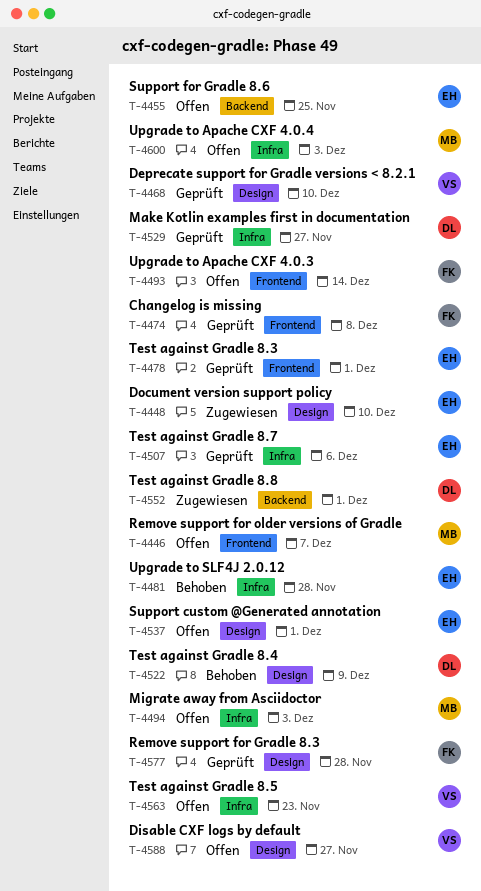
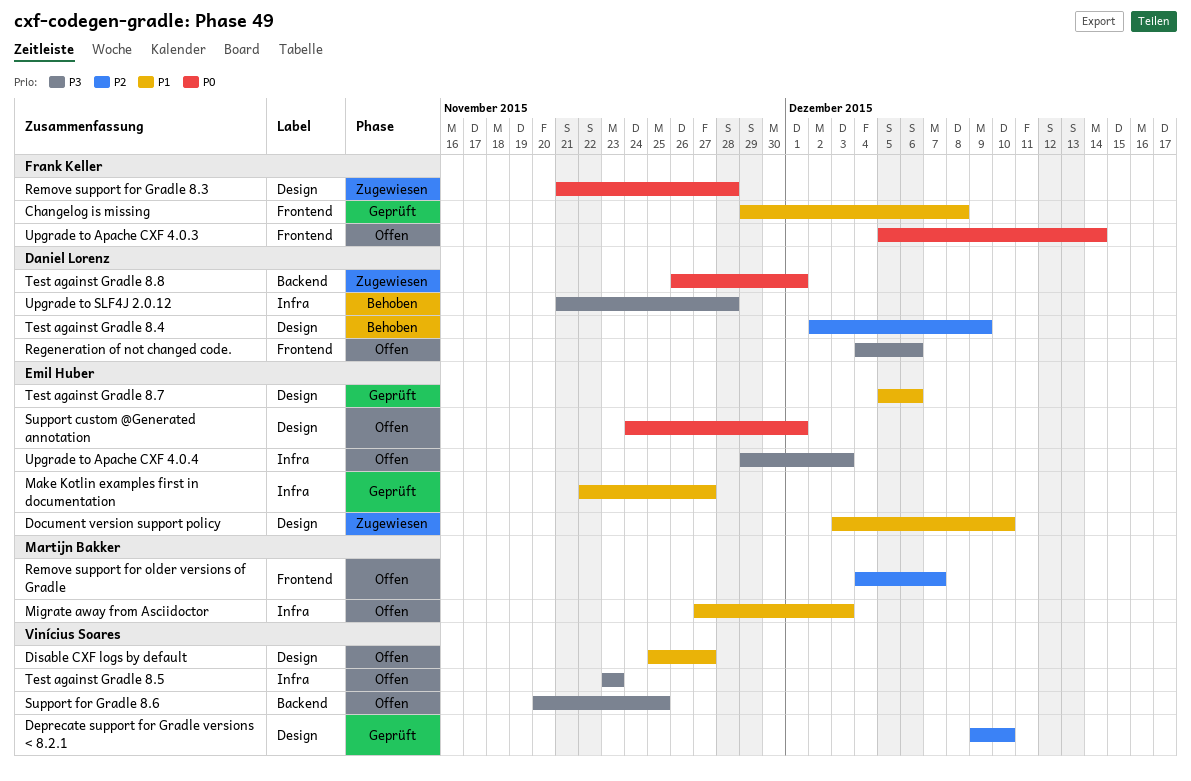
Make Kotlin examples first in documentation, owner: Daniel Lorenz -> Emil Huber
Regeneration of not changed code.: none -> present
Remove support for Gradle 8.3, status: Geprüft -> Zugewiesen
Support for Gradle 8.6, owner: Emil Huber -> Vinícius Soares
Test against Gradle 8.3: present -> none
Test against Gradle 8.7, label: Infra -> Design
Upgrade to Apache CXF 4.0.4, owner: Martijn Bakker -> Emil Huber
Upgrade to SLF4J 2.0.12, owner: Emil Huber -> Daniel Lorenz

